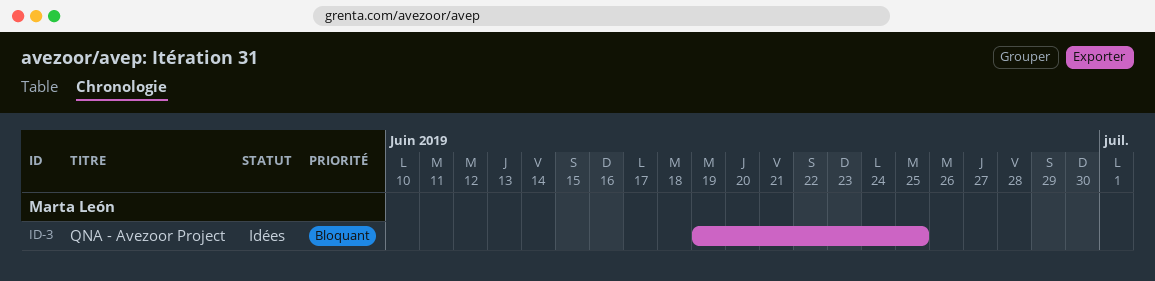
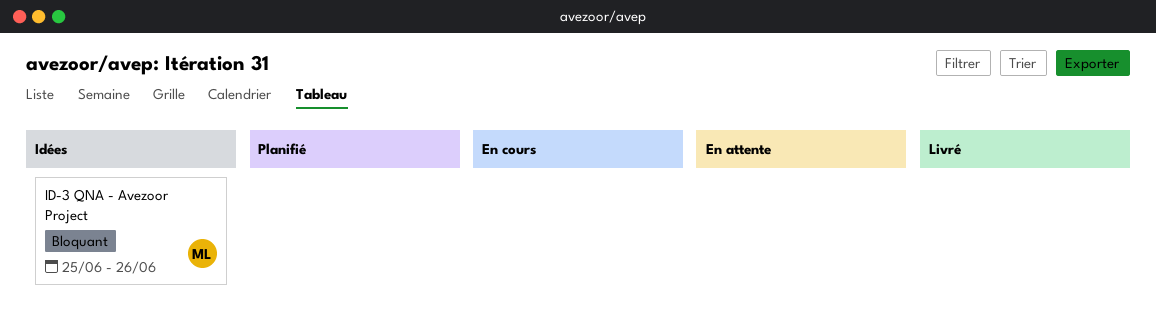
ID-3, start: Jun 19 -> Jun 25
ID-3, due: Jun 25 -> Jun 26

